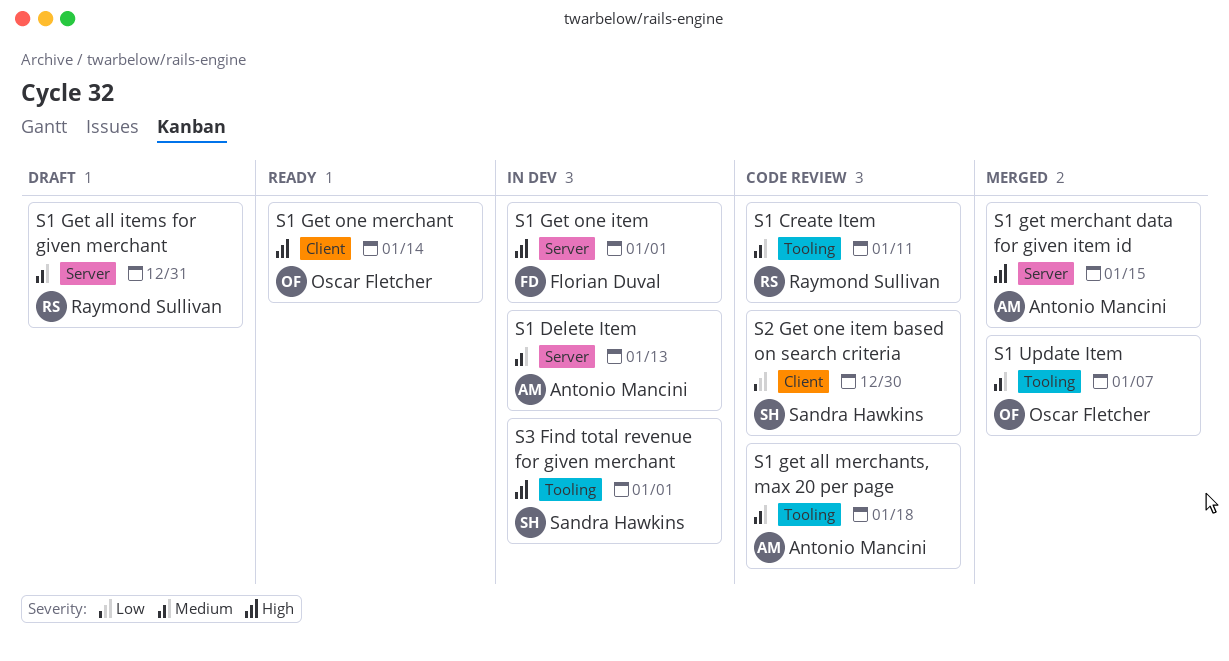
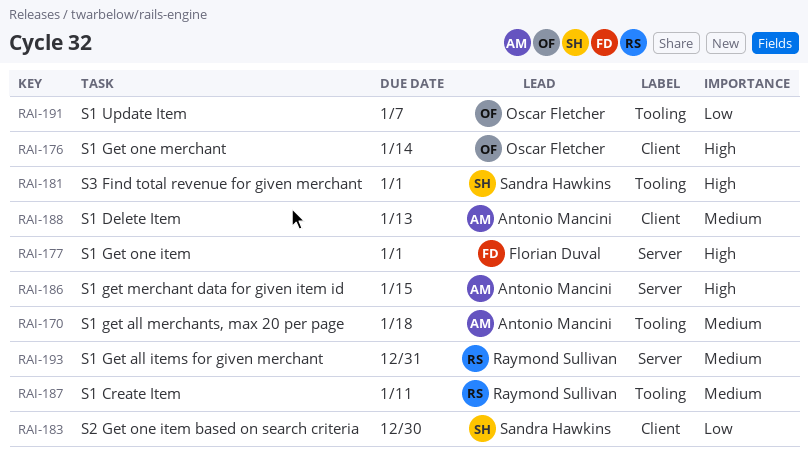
S1 Delete Item, label: Server -> Client
S1 Update Item, priority: Medium -> Low

